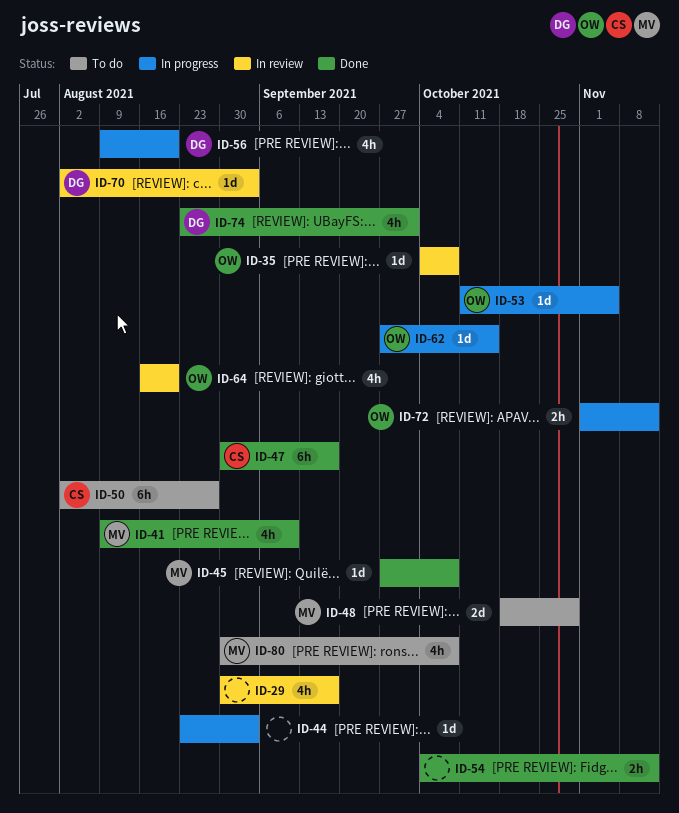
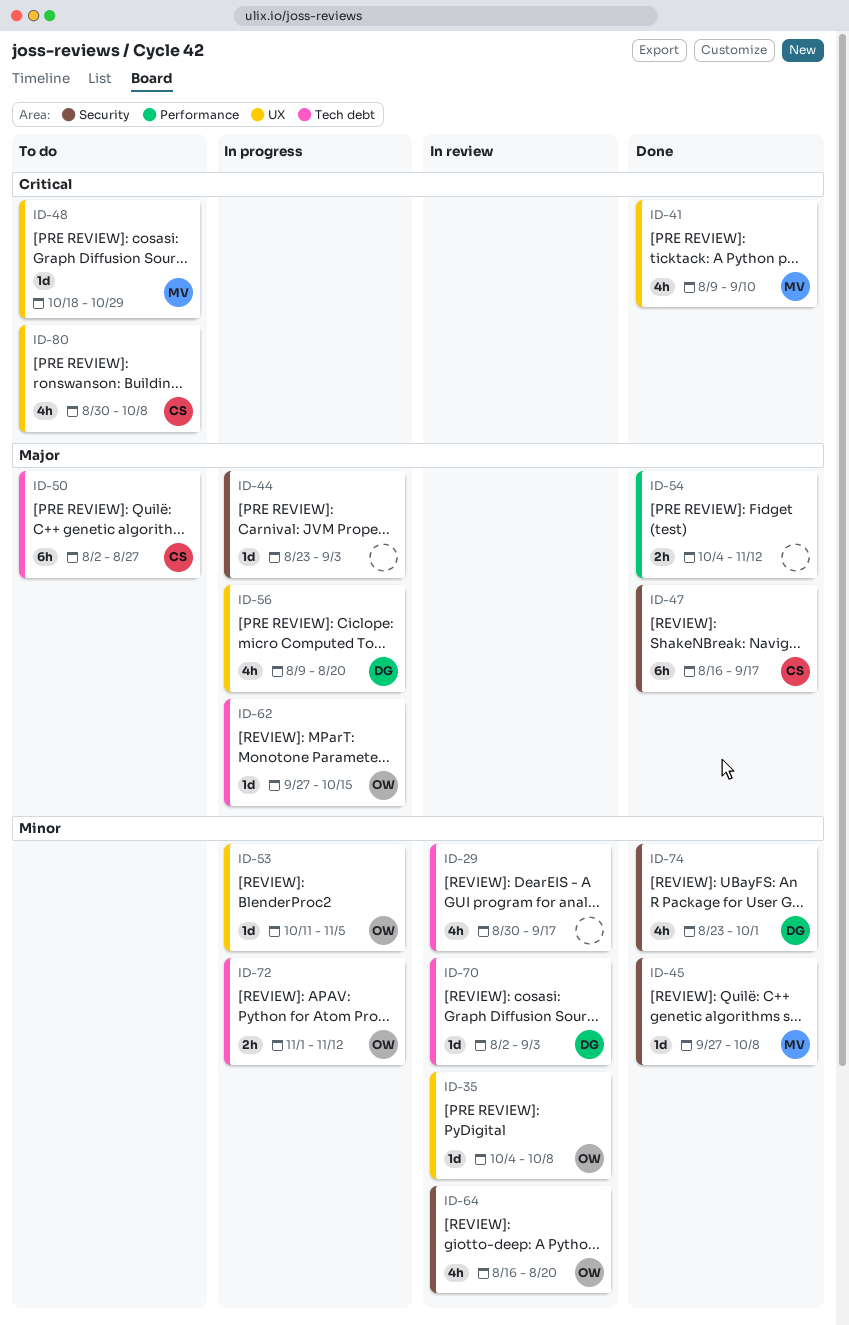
ID-47, start: Aug 30 -> Aug 16
ID-48, estimate: 2d -> 1d
ID-80, owner: MV -> CS

